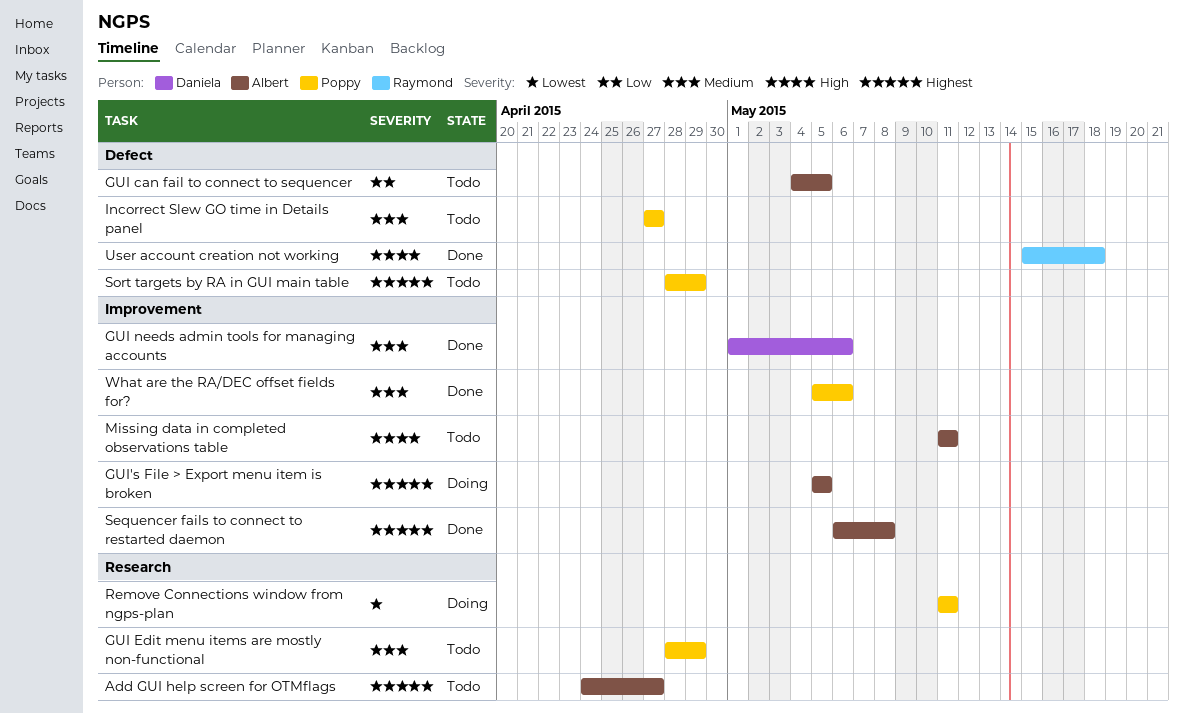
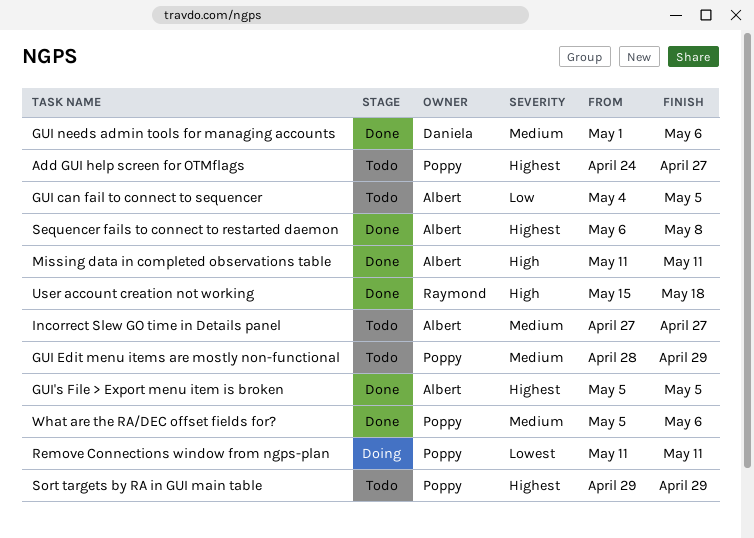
Add GUI help screen for OTMflags, owner: Albert -> Poppy
GUI's File > Export menu item is broken, status: Doing -> Done
Incorrect Slew GO time in Details panel, owner: Poppy -> Albert
Missing data in completed observations table, status: Todo -> Done
Sort targets by RA in GUI main table, start: Apr 28 -> Apr 29

